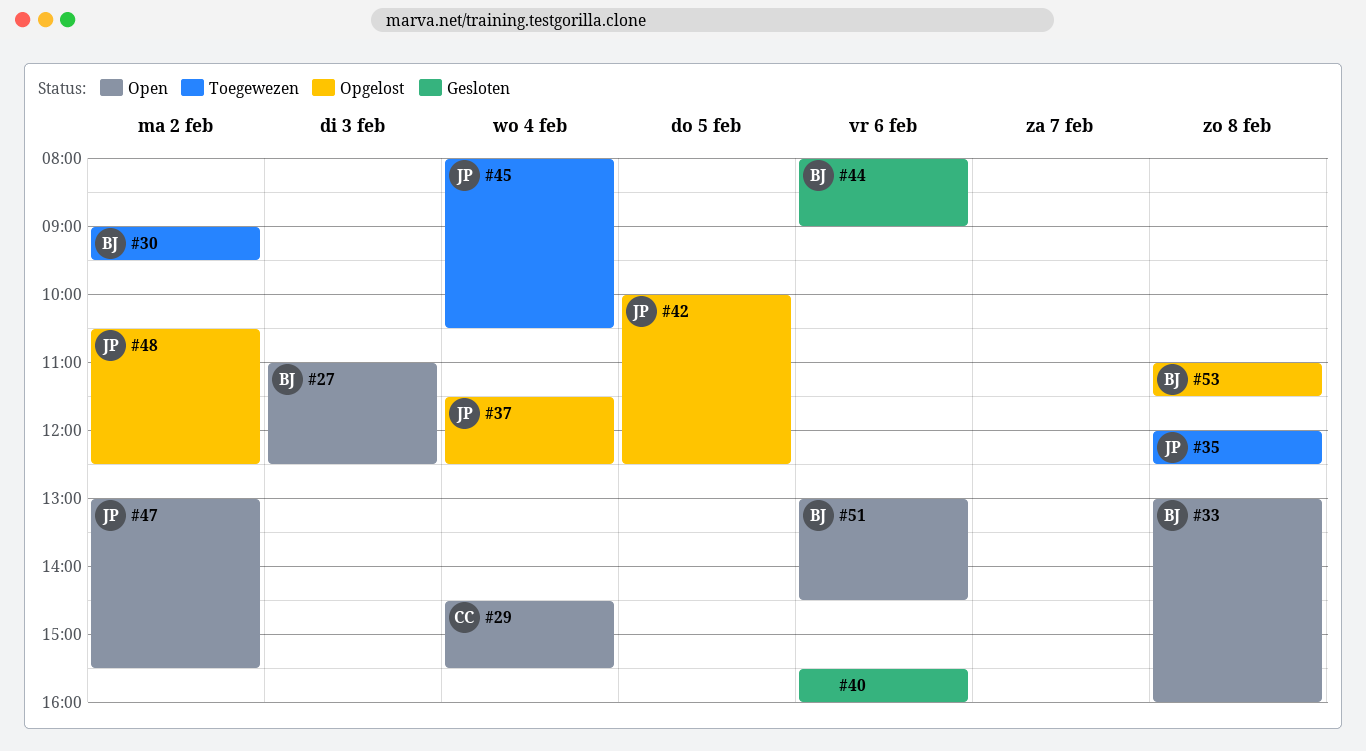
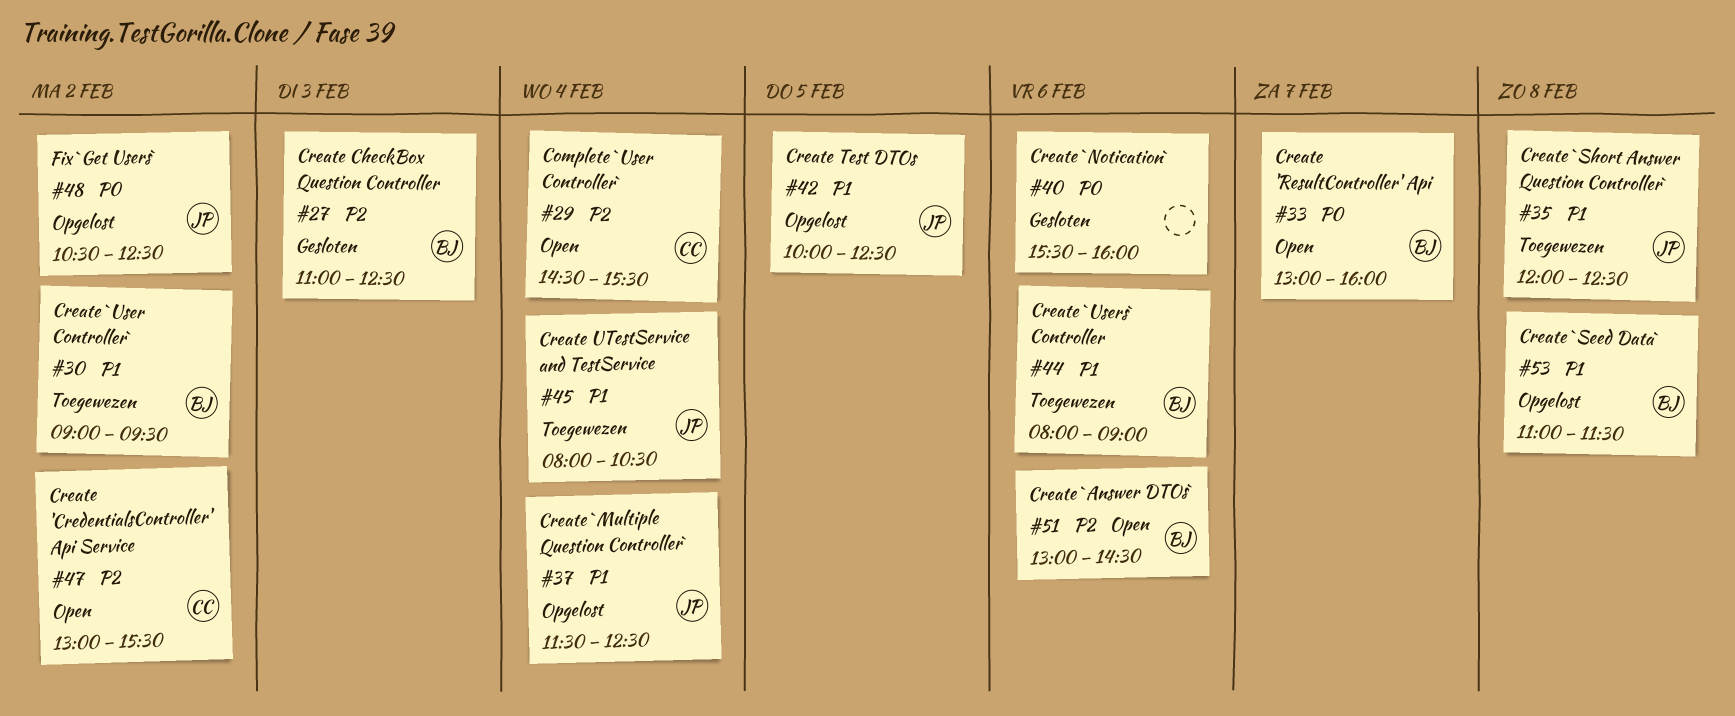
#27, status: Open -> Gesloten
#33, day: Feb 8 -> Feb 7
#44, status: Gesloten -> Toegewezen
#47, owner: JP -> CC

